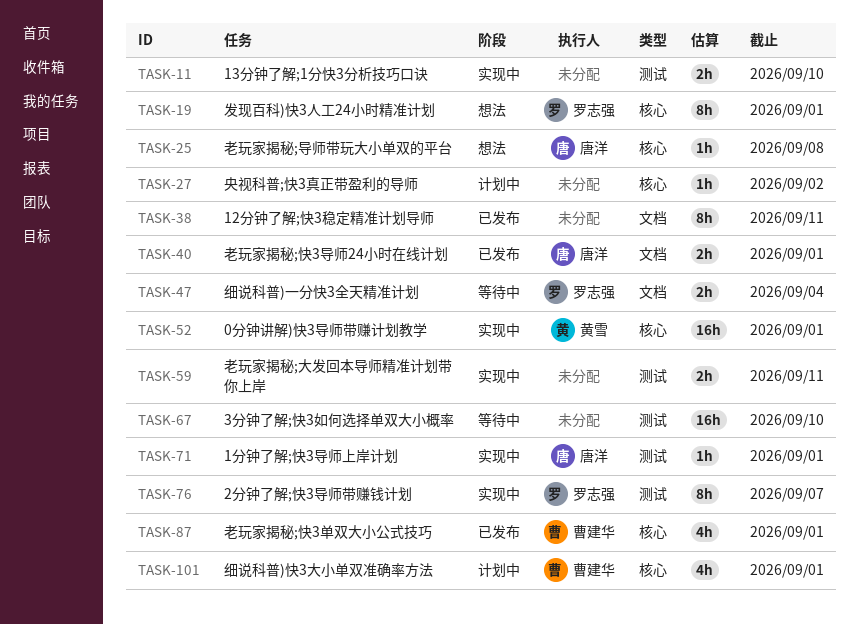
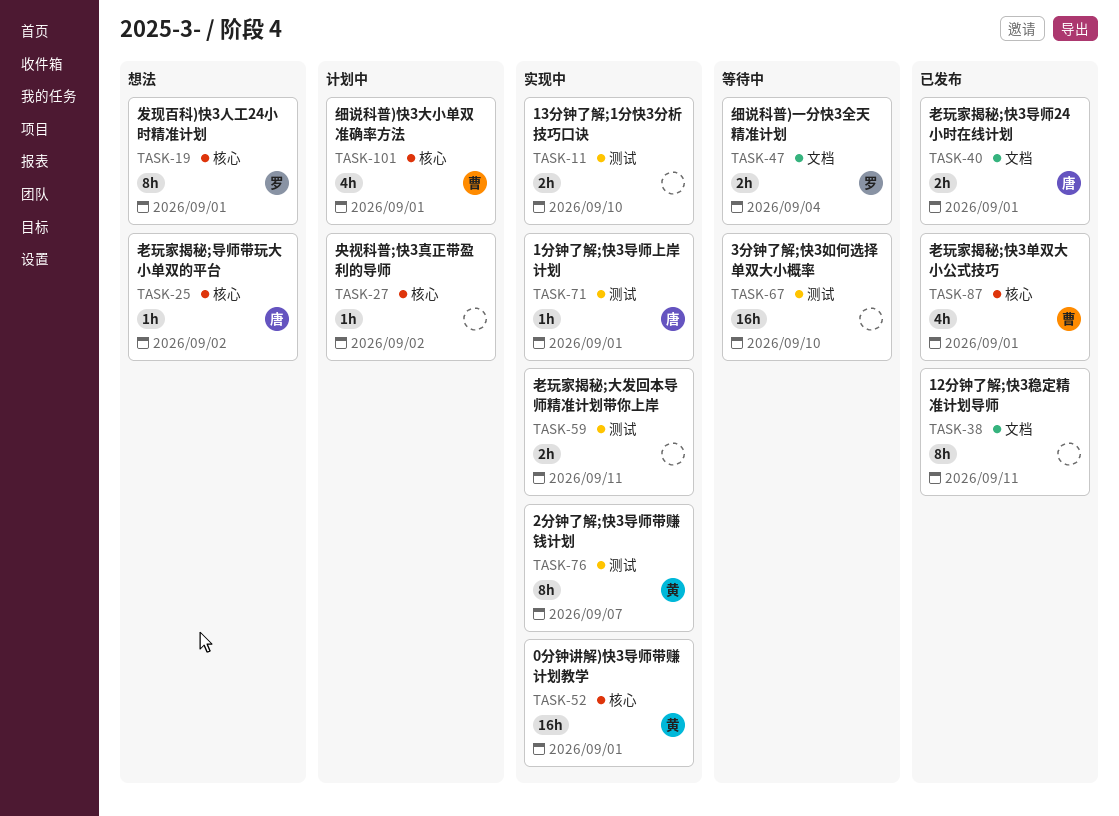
TASK-25, due: Sep 8 -> Sep 2
TASK-76, owner: 罗志强 -> 黄雪

